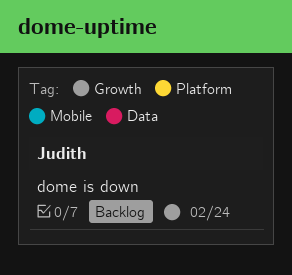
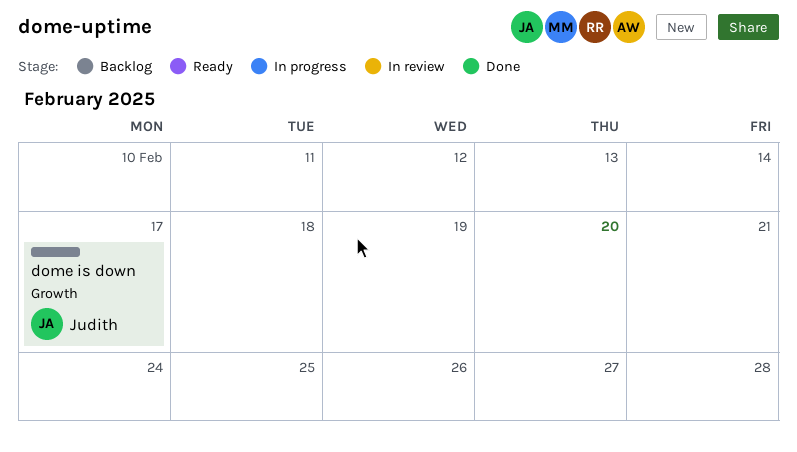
dome is down, due: Feb 24 -> Feb 17

